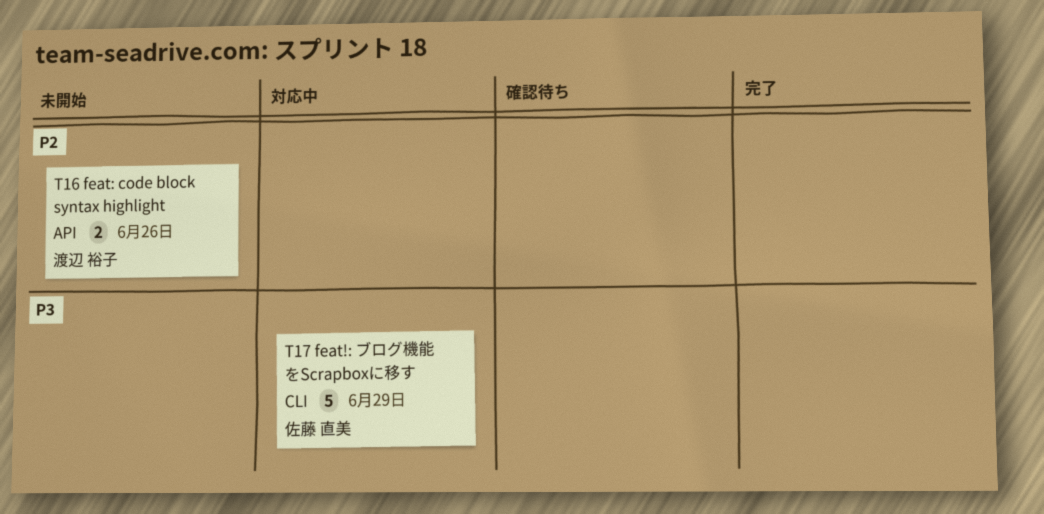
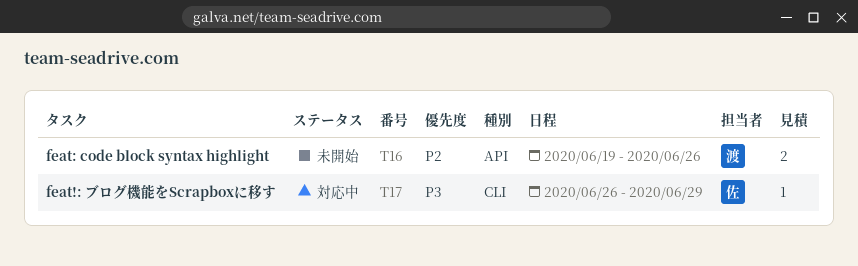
T17, estimate: 5 -> 1

